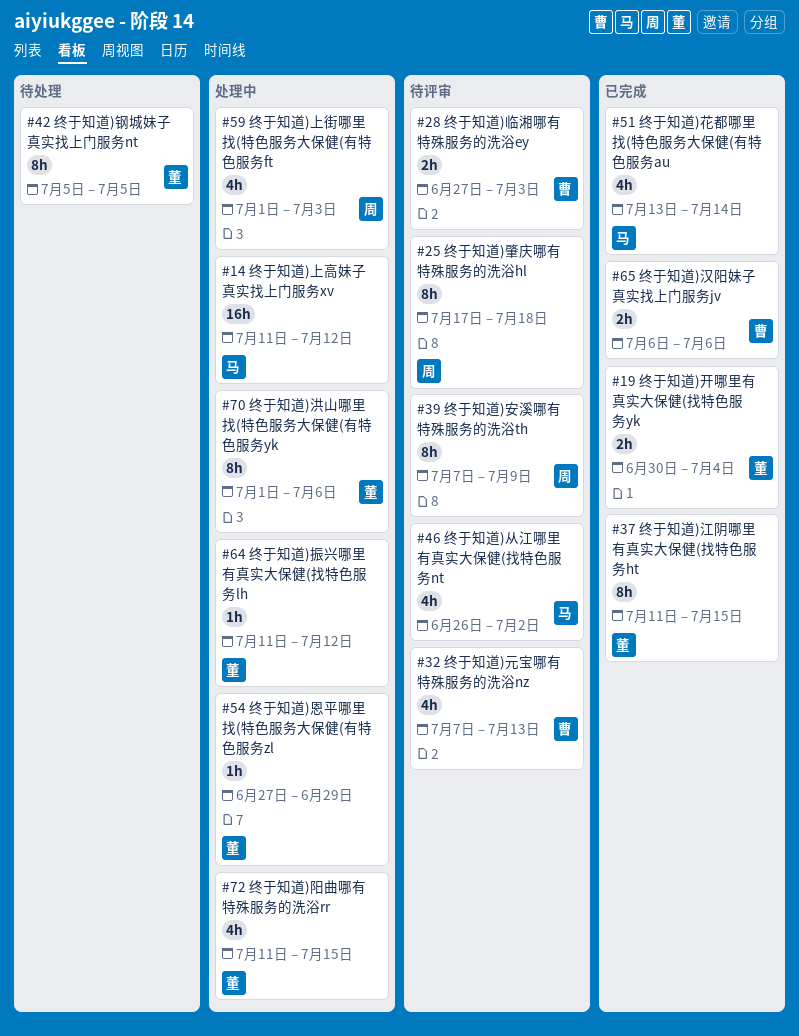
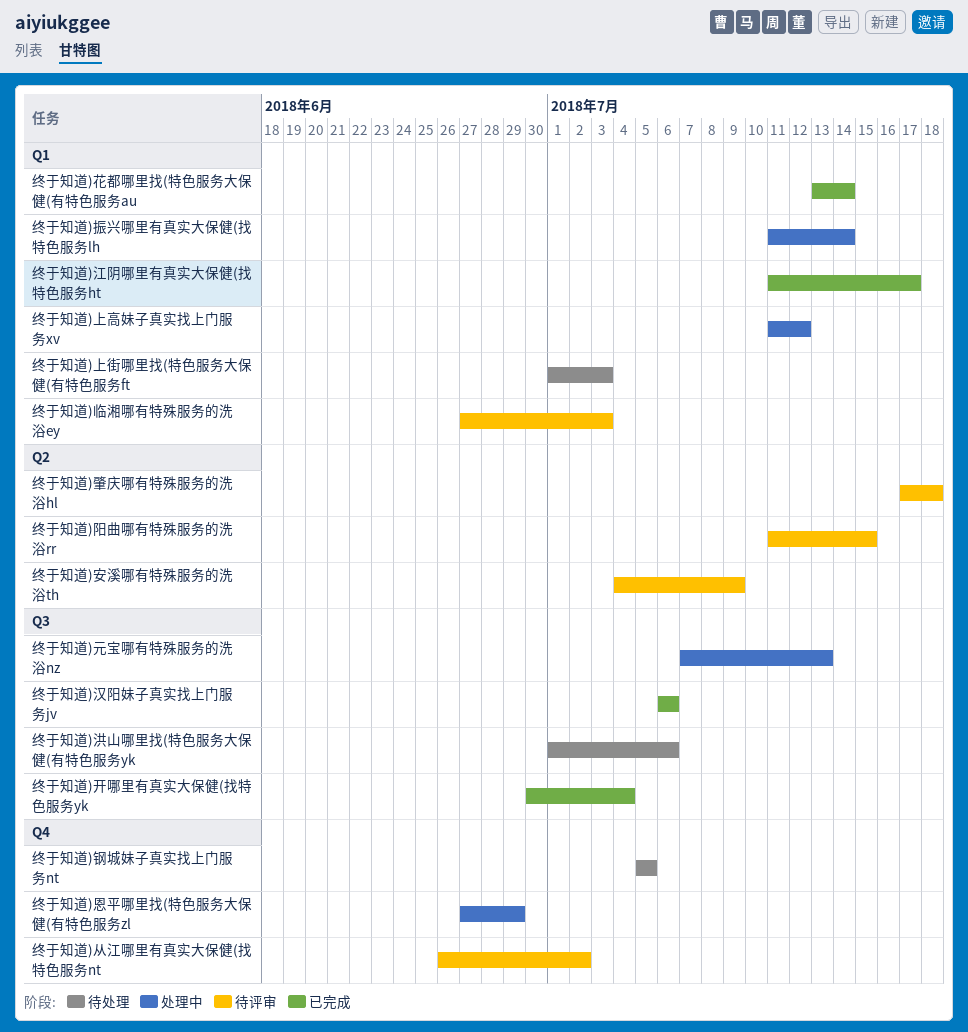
终于知道)上街哪里找(特色服务大保健(有特色服务ft, status: 处理中 -> 待处理
终于知道)元宝哪有特殊服务的洗浴nz, status: 待评审 -> 处理中
终于知道)安溪哪有特殊服务的洗浴th, start: Jul 7 -> Jul 4
终于知道)振兴哪里有真实大保健(找特色服务lh, due: Jul 12 -> Jul 14
终于知道)江阴哪里有真实大保健(找特色服务ht, due: Jul 15 -> Jul 17
终于知道)洪山哪里找(特色服务大保健(有特色服务yk, status: 处理中 -> 待处理
终于知道)阳曲哪有特殊服务的洗浴rr, status: 处理中 -> 待评审

